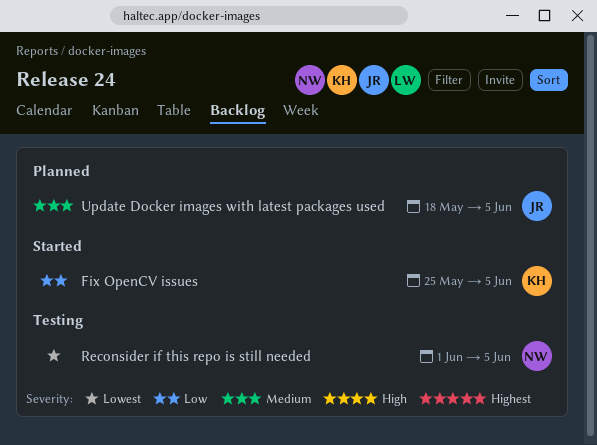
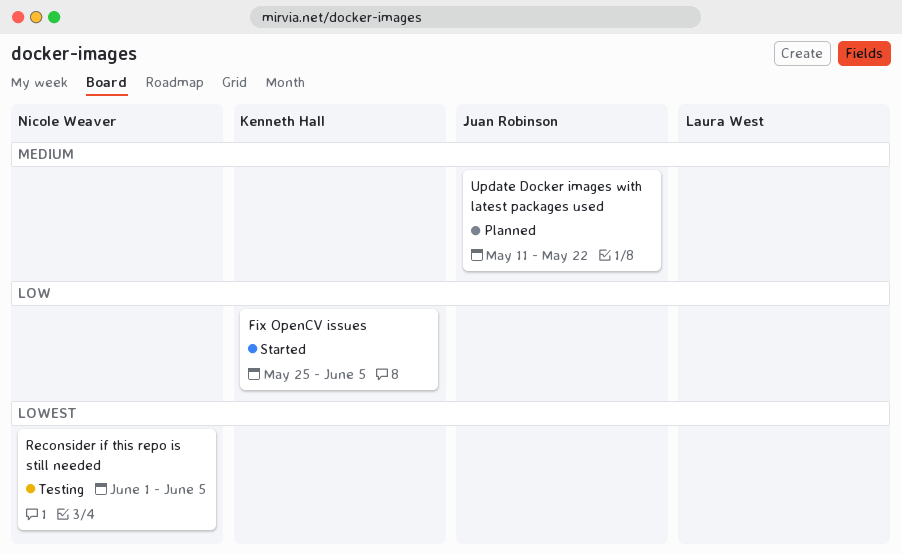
Update Docker images with latest packages used, start: May 18 -> May 11
Update Docker images with latest packages used, due: Jun 5 -> May 22

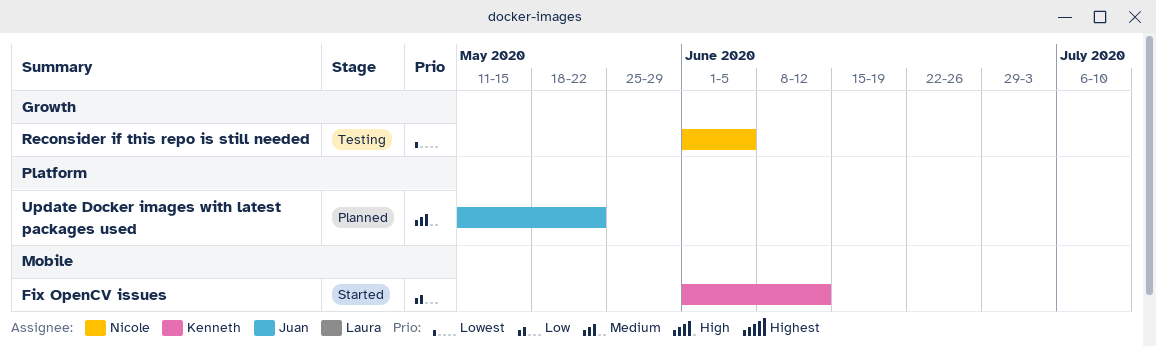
Fix OpenCV issues, start: May 25 -> Jun 1
Fix OpenCV issues, due: Jun 5 -> Jun 12

